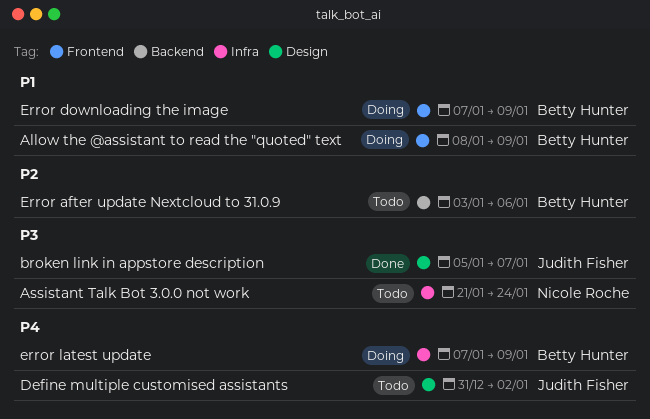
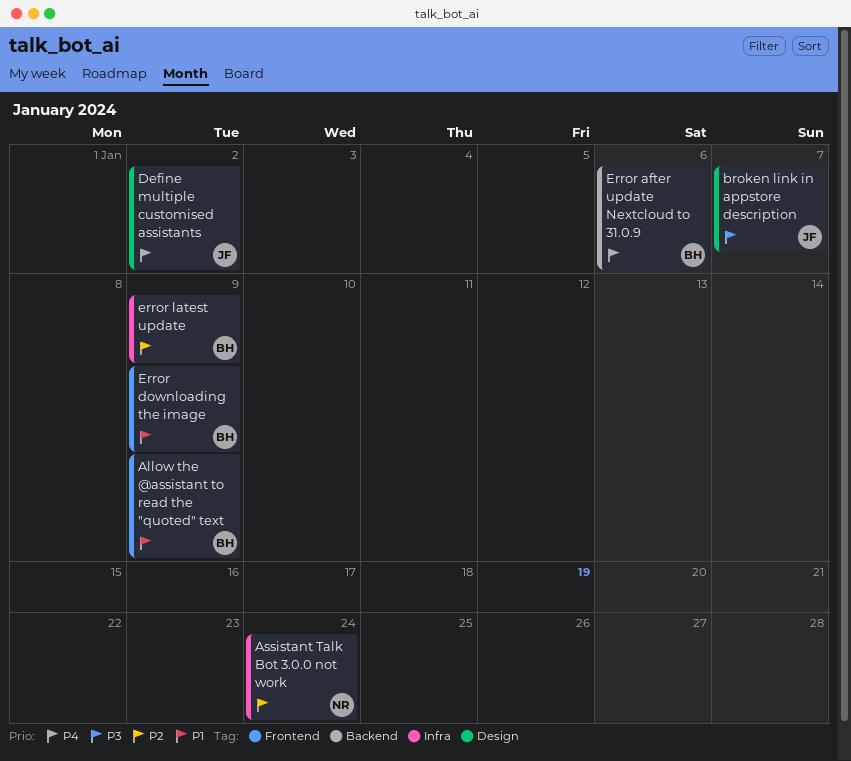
Assistant Talk Bot 3.0.0 not work, priority: P3 -> P2
Error after update Nextcloud to 31.0.9, priority: P2 -> P4
error latest update, priority: P4 -> P2

